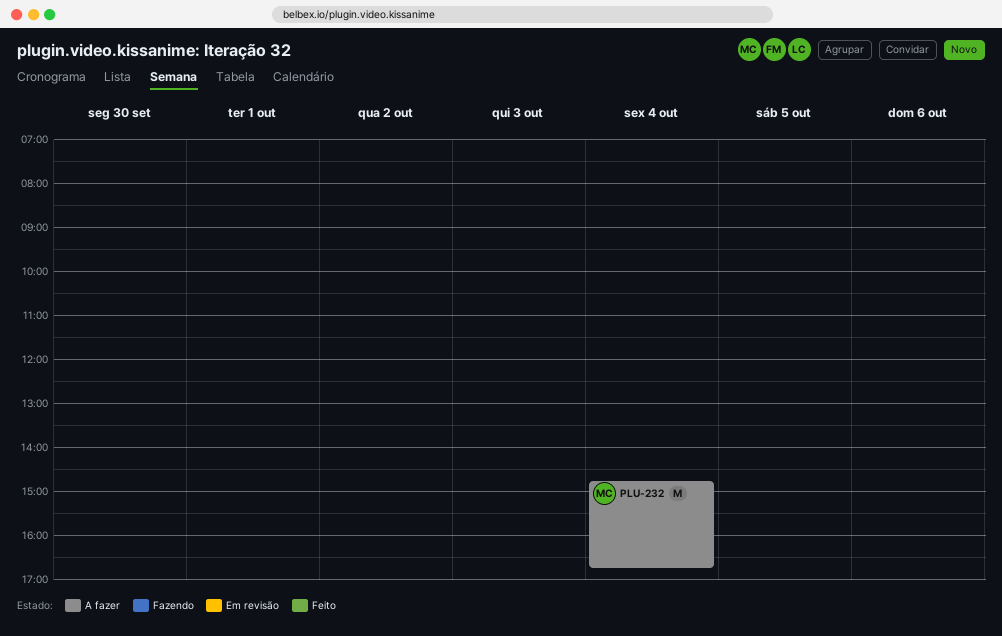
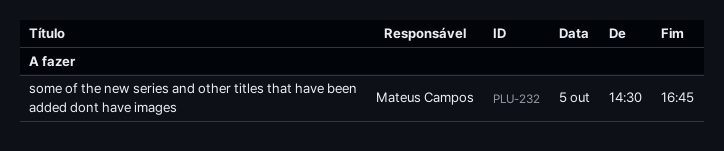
PLU-232, day: Oct 4 -> Oct 5
PLU-232, begins: 14:45 -> 14:30

